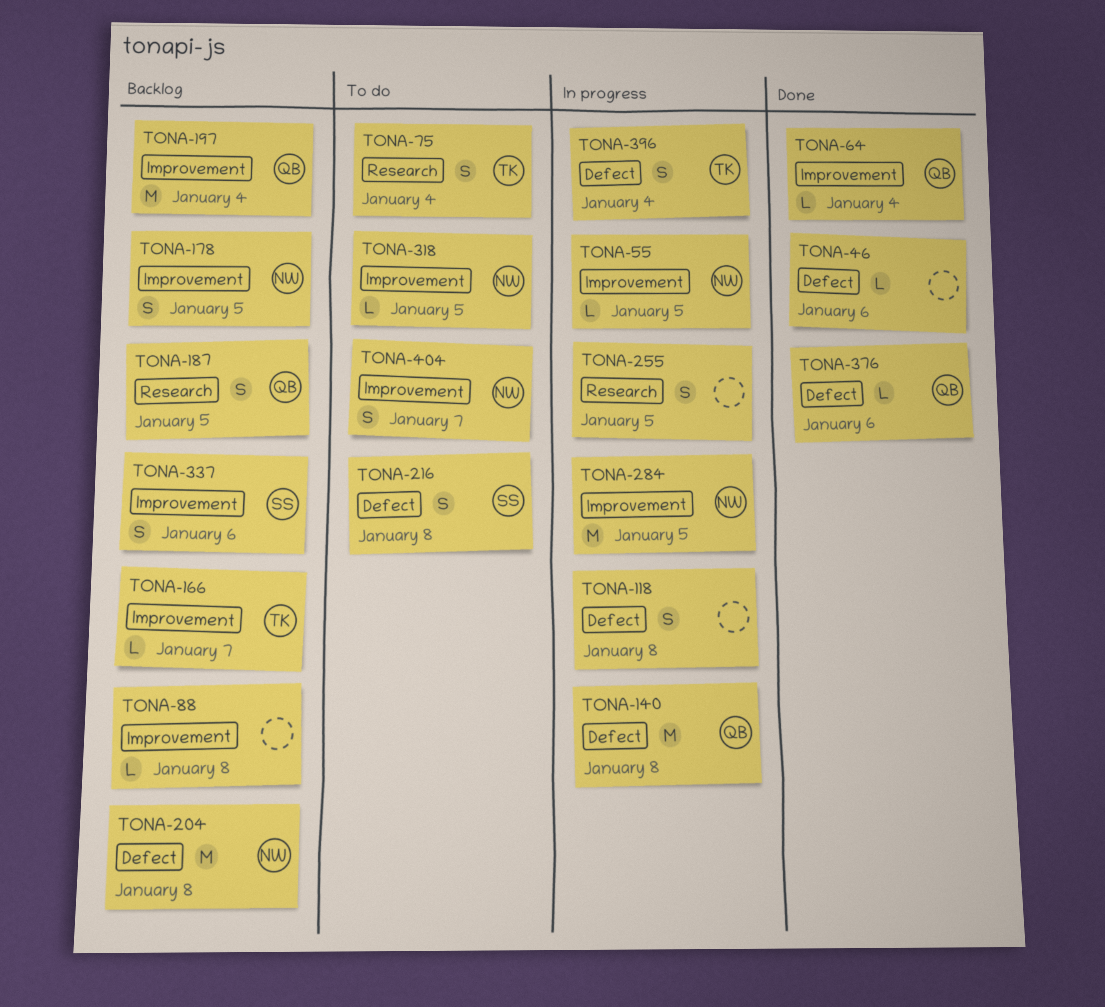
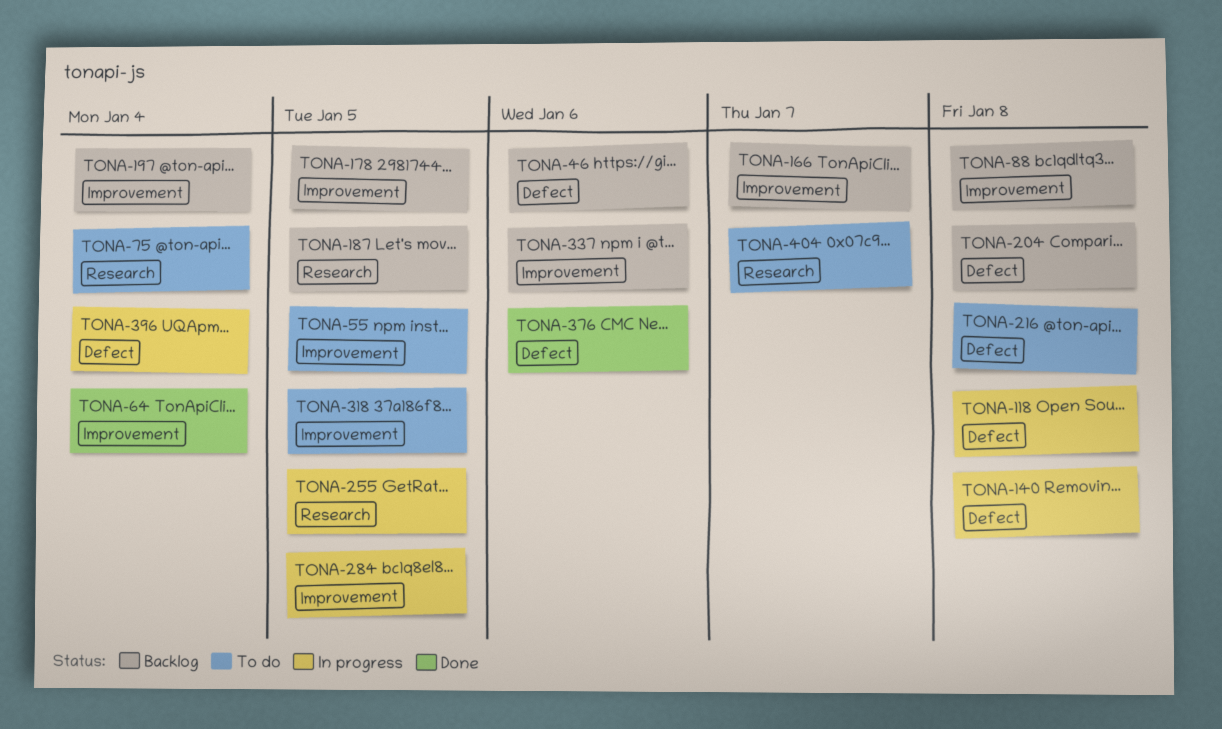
TONA-46, status: Done -> Backlog
TONA-55, status: In progress -> To do
TONA-404, label: Improvement -> Research

